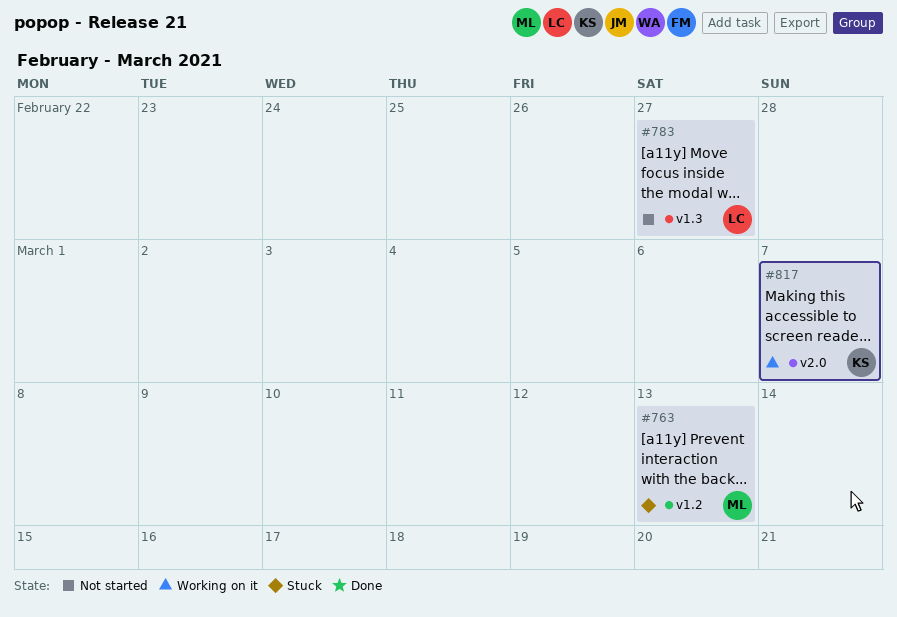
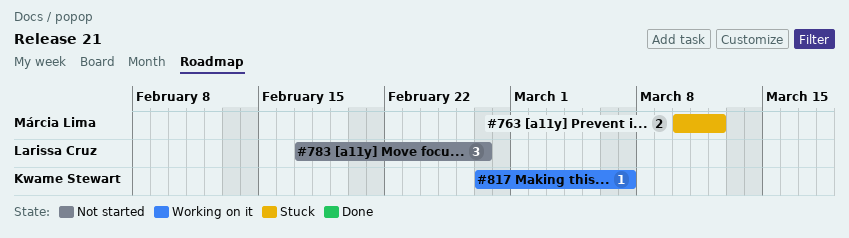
#763, due: Mar 13 -> Mar 12

